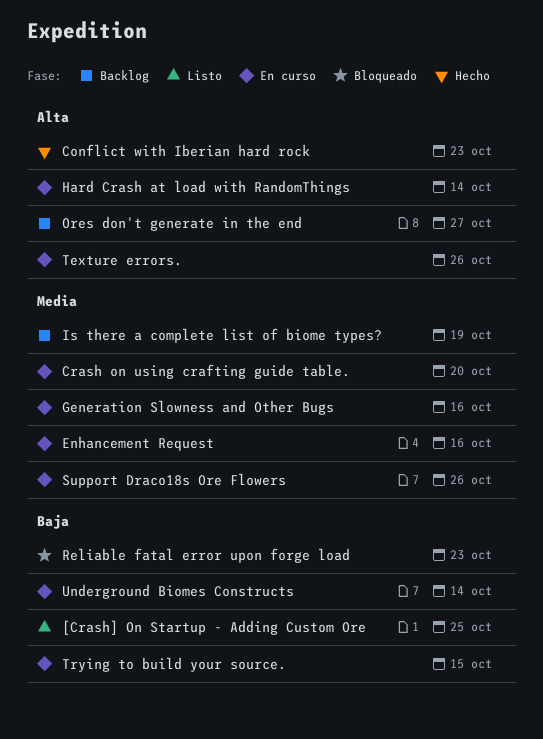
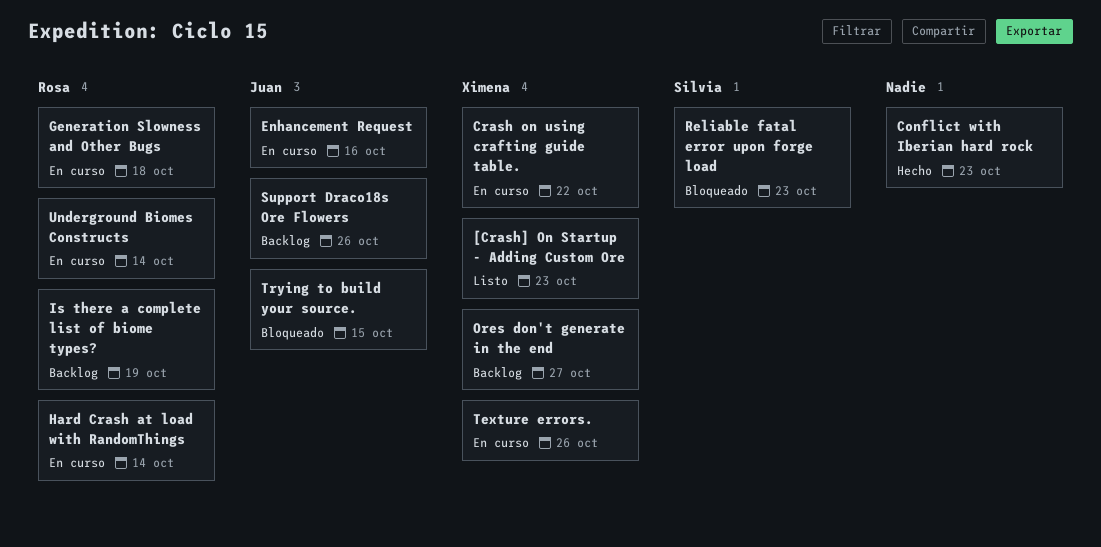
[Crash] On Startup - Adding Custom Ore, due: Oct 25 -> Oct 23
Crash on using crafting guide table., due: Oct 20 -> Oct 22
Generation Slowness and Other Bugs, due: Oct 16 -> Oct 18
Support Draco18s Ore Flowers, status: En curso -> Backlog
Trying to build your source., status: En curso -> Bloqueado

